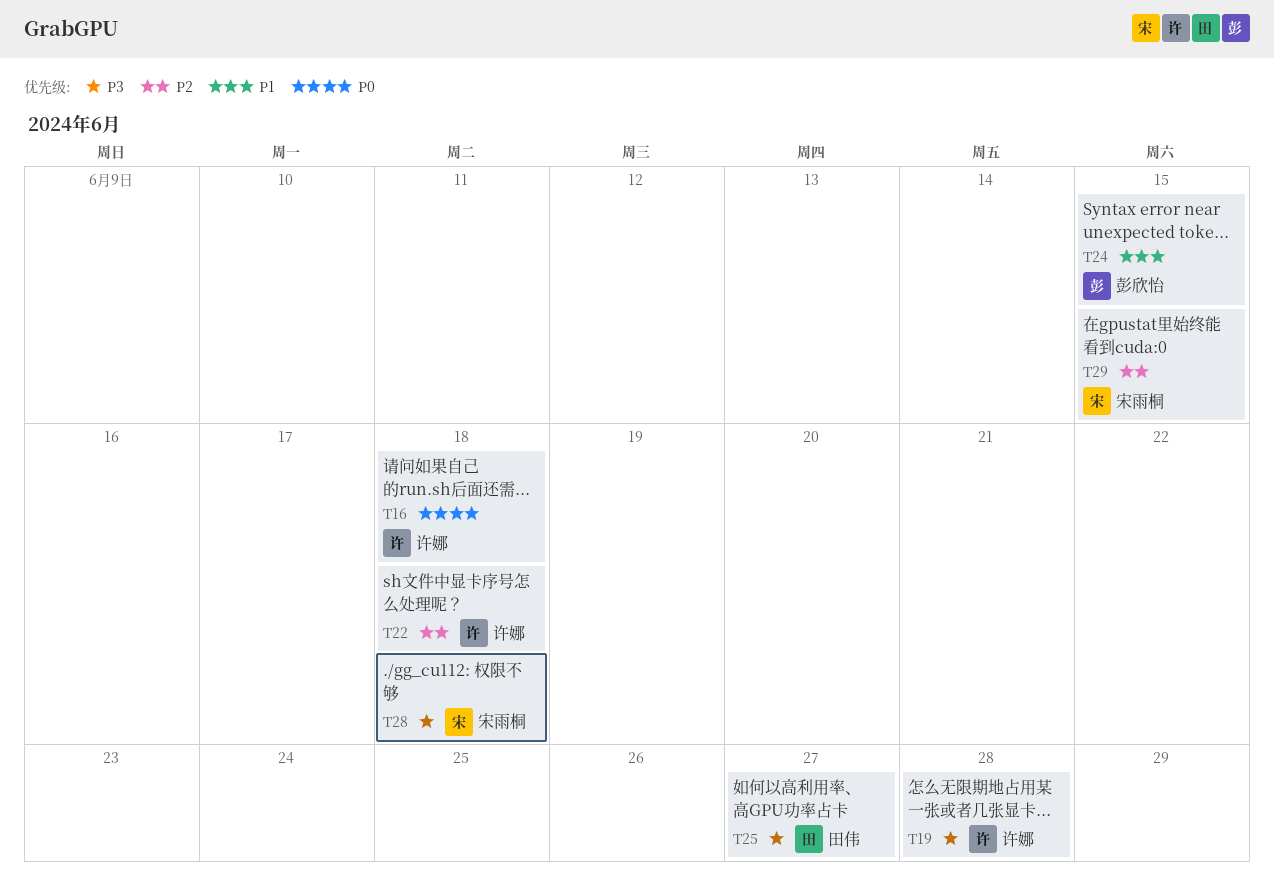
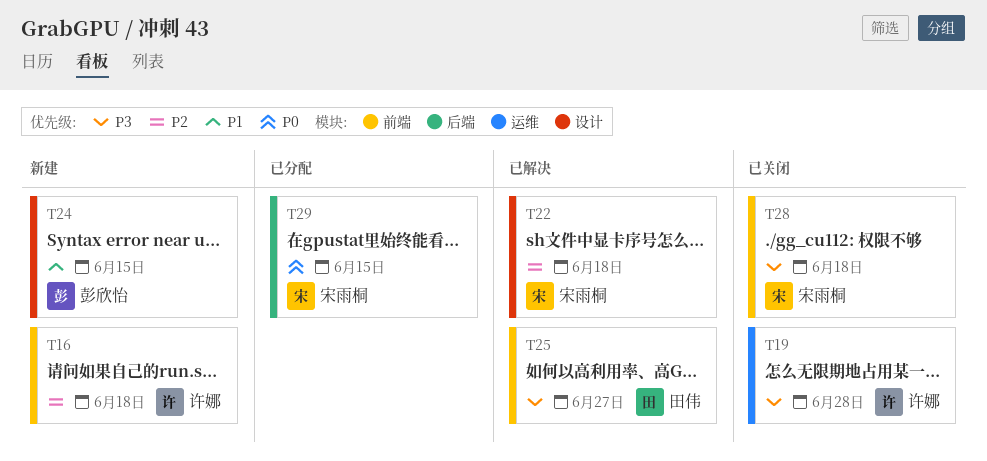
T16, priority: P0 -> P2
T22, owner: 许娜 -> 宋雨桐
T29, priority: P2 -> P0

